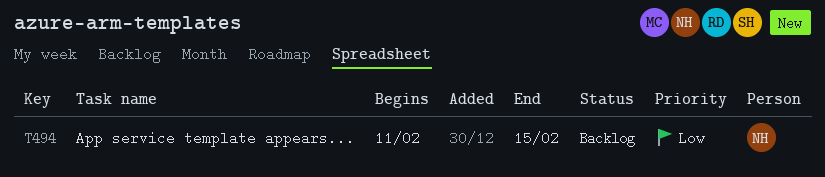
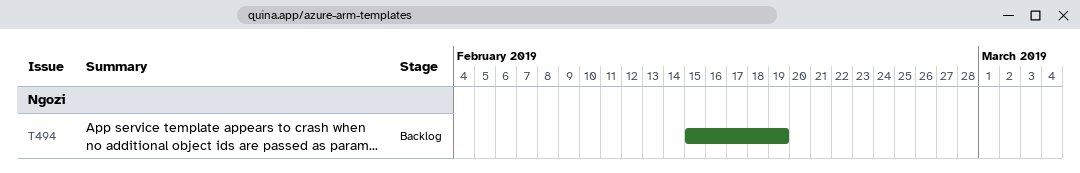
T494, start: Feb 11 -> Feb 15
T494, due: Feb 15 -> Feb 19

